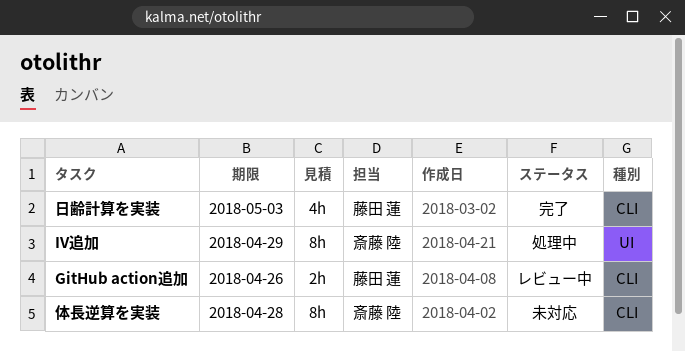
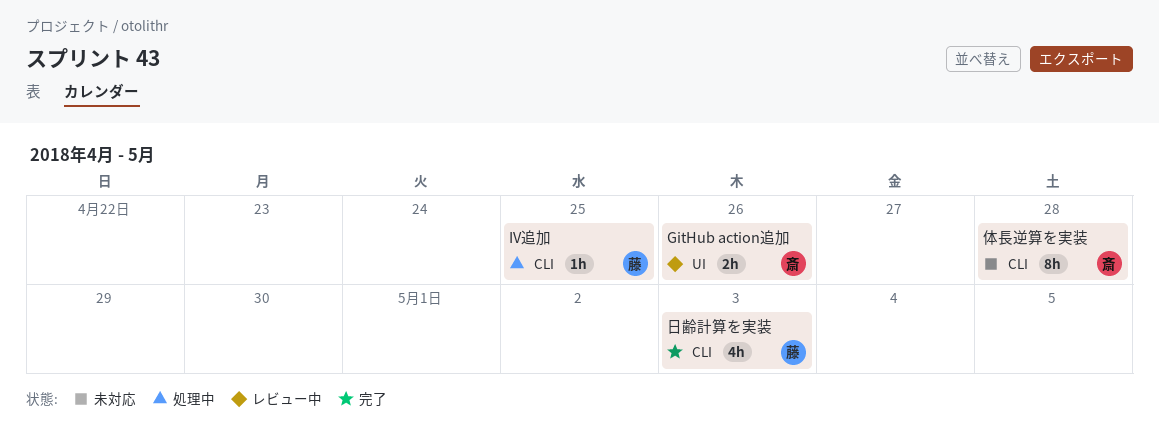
GitHub action追加, owner: 藤田 蓮 -> 斎藤 陸
GitHub action追加, label: CLI -> UI
IV追加, owner: 斎藤 陸 -> 藤田 蓮
IV追加, label: UI -> CLI
IV追加, estimate: 8h -> 1h
IV追加, due: Apr 29 -> Apr 25

